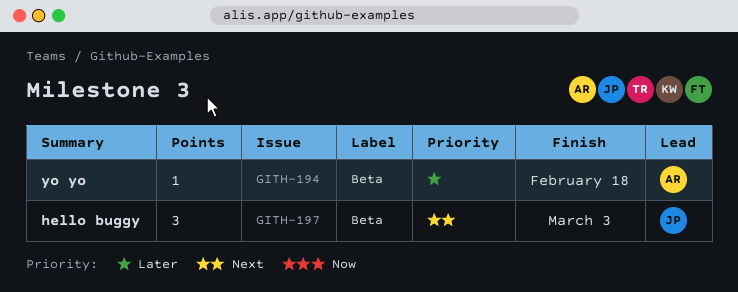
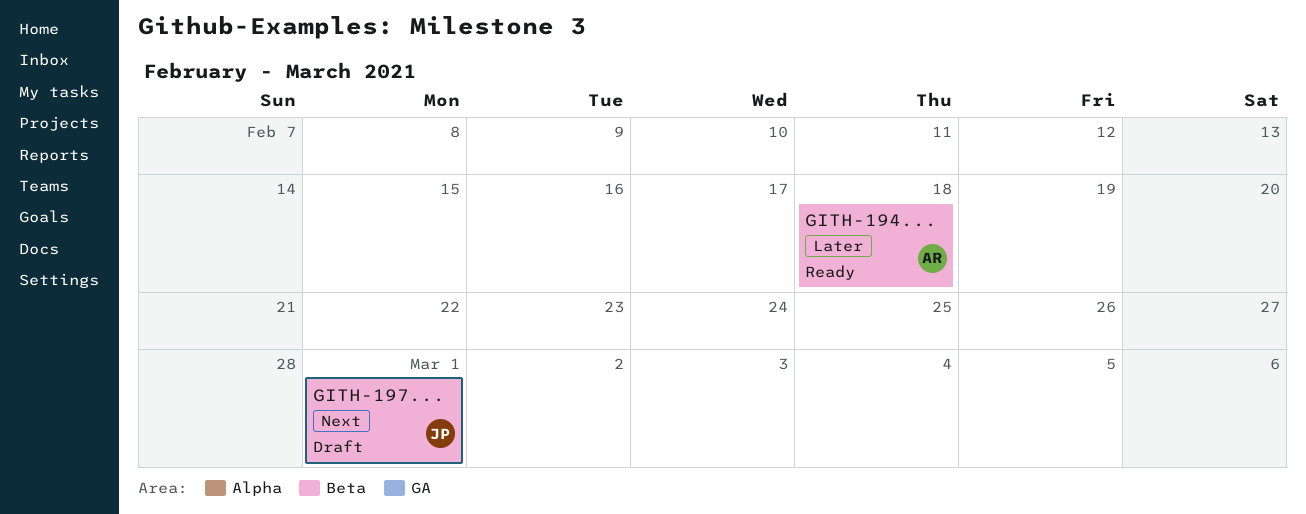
GITH-197, due: Mar 3 -> Mar 1

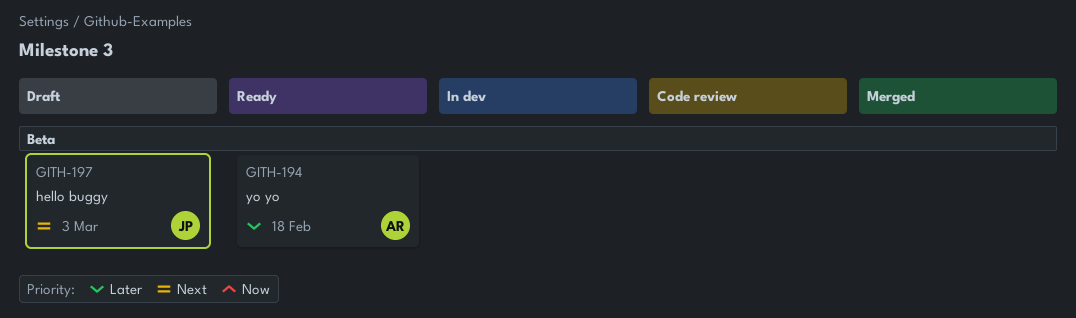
GITH-197, due: Mar 1 -> Mar 3

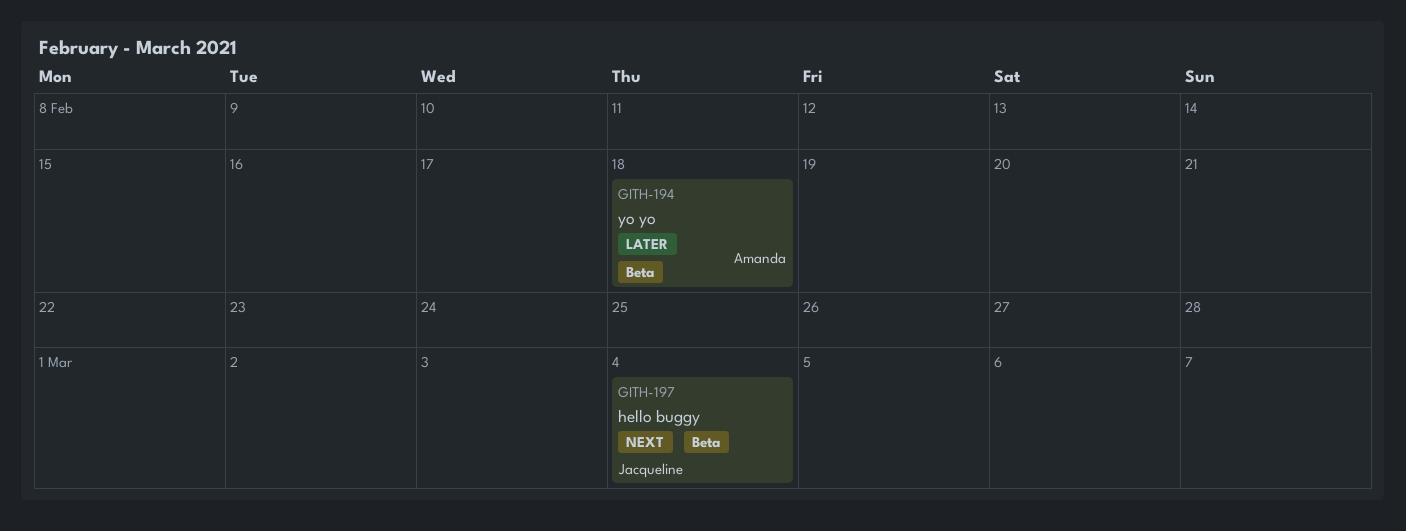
GITH-197, due: Mar 3 -> Mar 4

